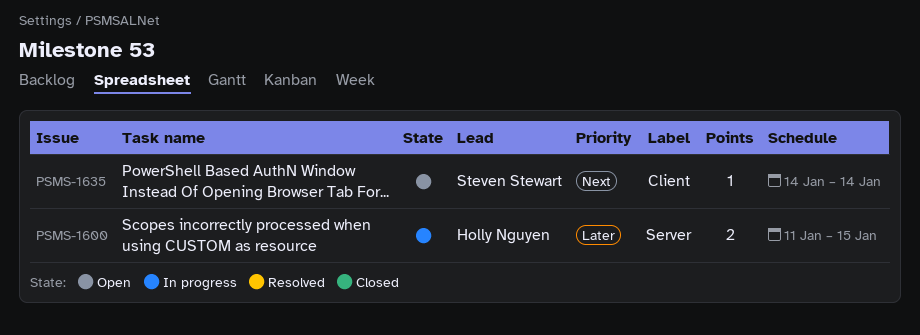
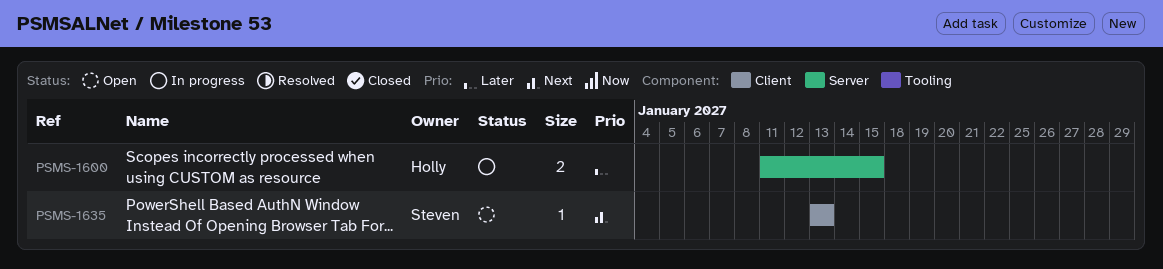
PSMS-1635, start: Jan 14 -> Jan 13
PSMS-1635, due: Jan 14 -> Jan 13

